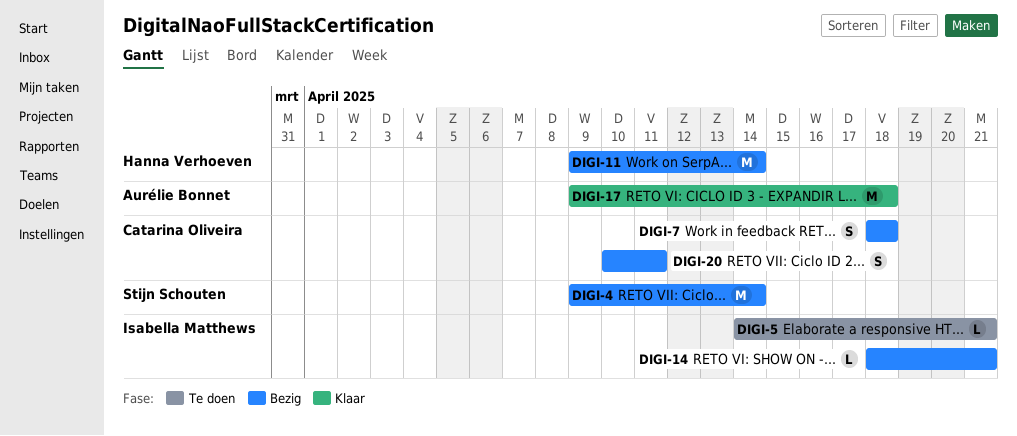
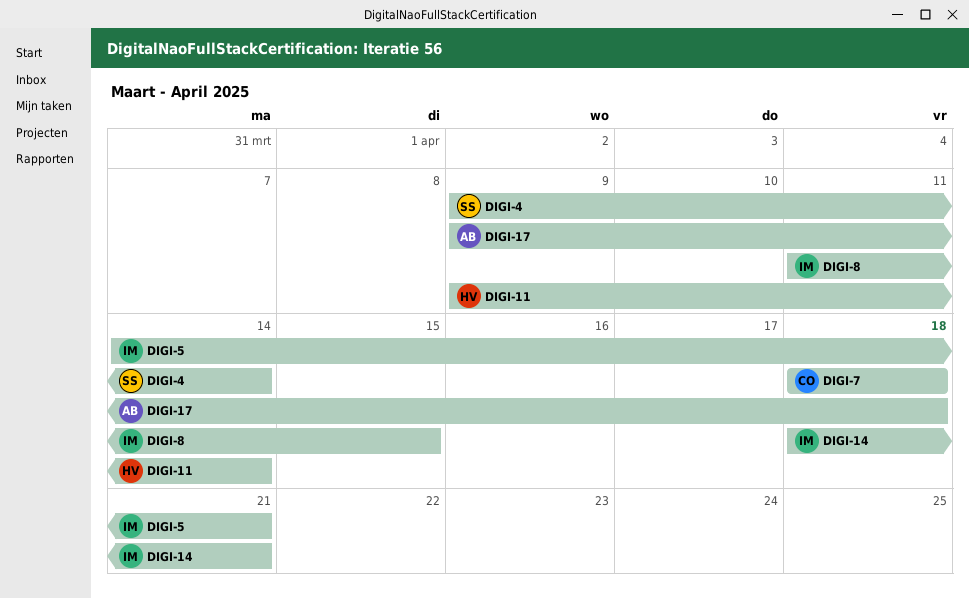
DIGI-8: none -> present
DIGI-20: present -> none

